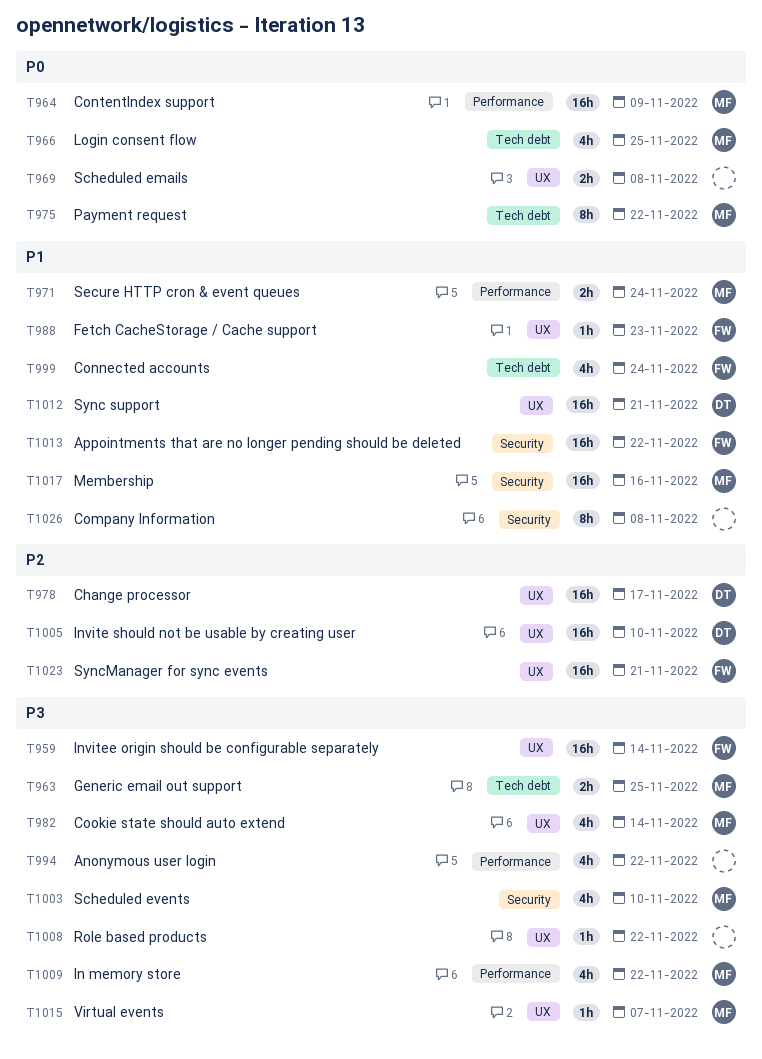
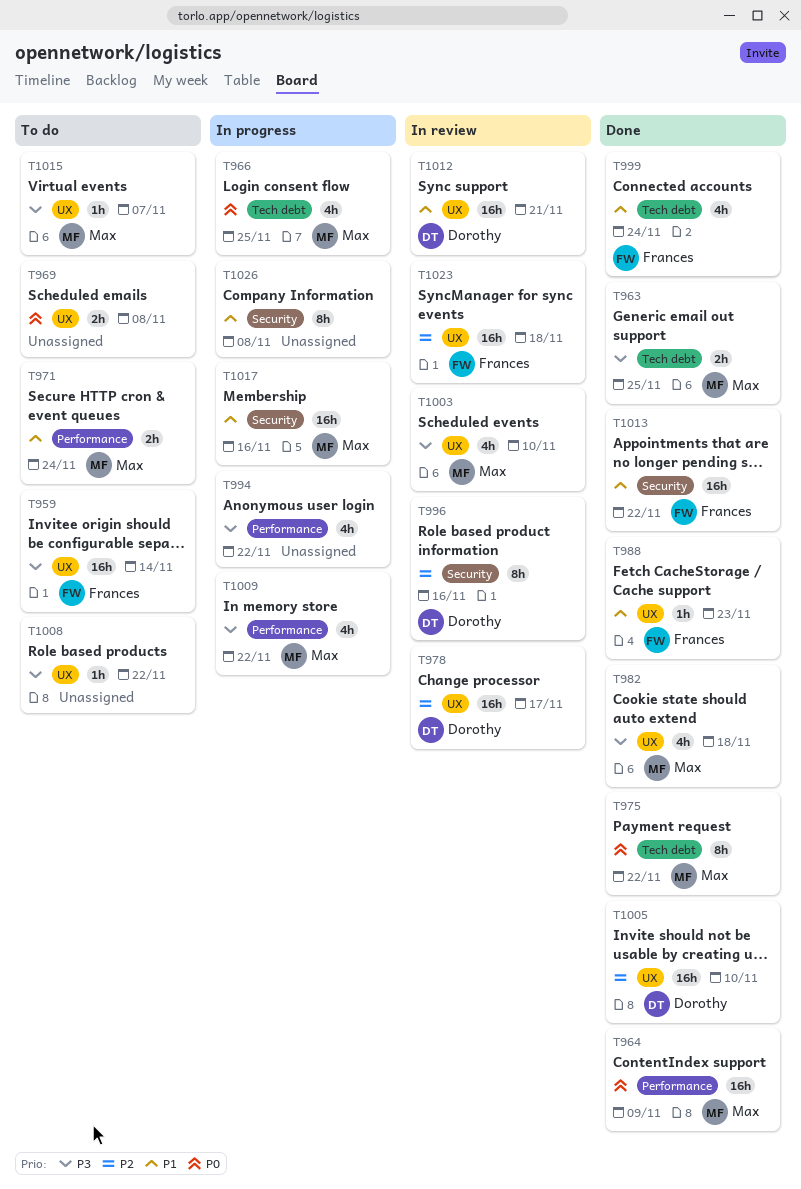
T982, due: Nov 14 -> Nov 18
T996: none -> present
T1003, label: Security -> UX
T1023, due: Nov 21 -> Nov 18

